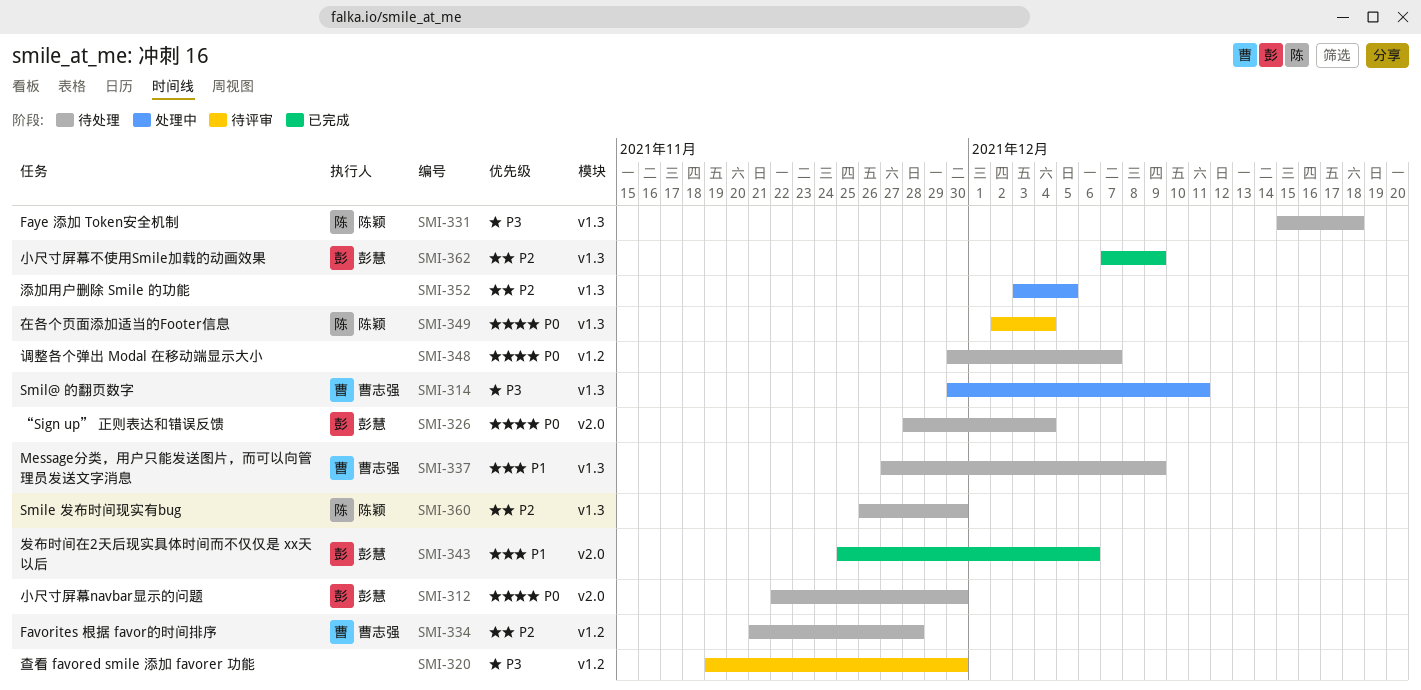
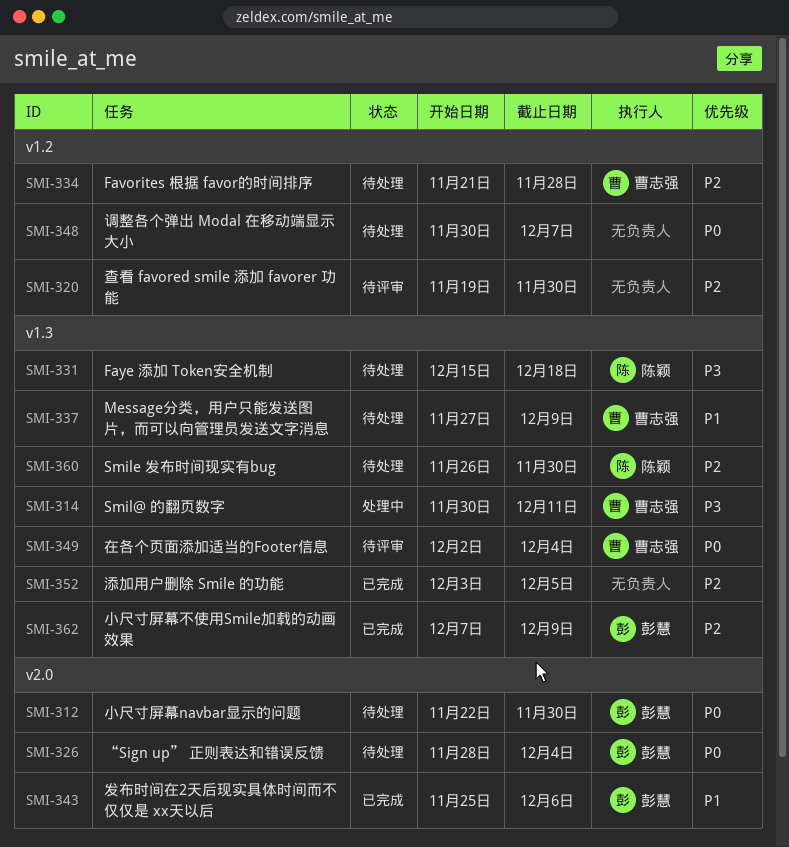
SMI-320, priority: P3 -> P2
SMI-349, owner: 陈颖 -> 曹志强
SMI-352, status: 处理中 -> 已完成

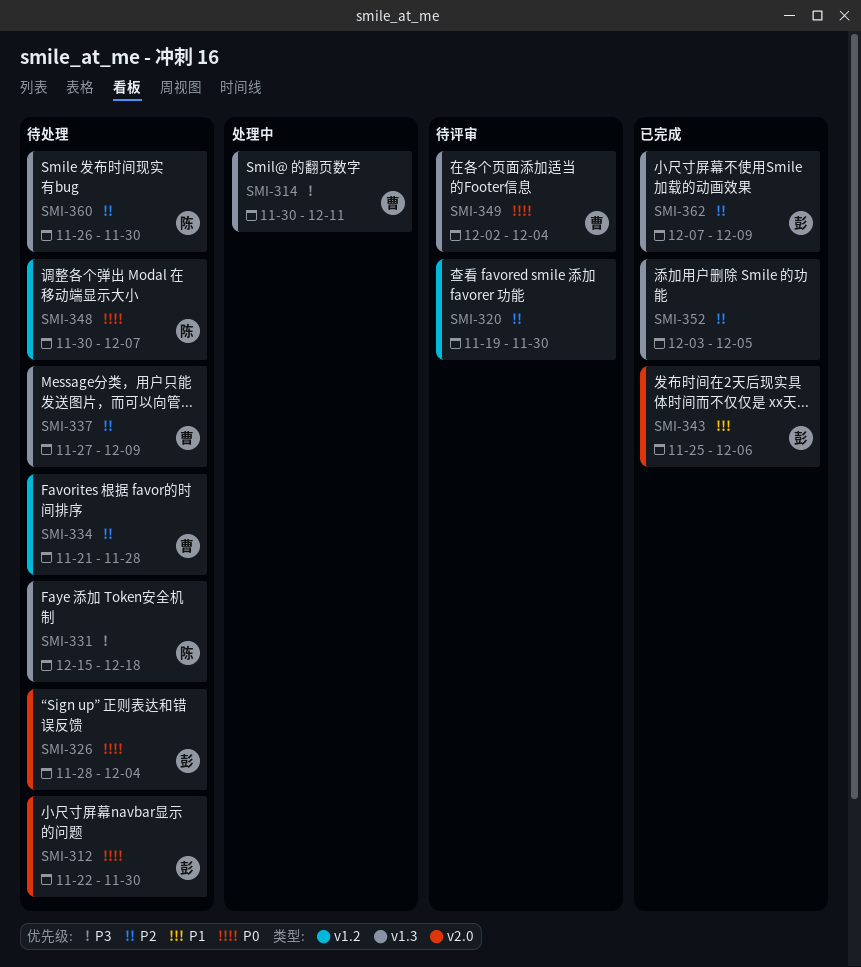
SMI-337, priority: P1 -> P2
SMI-348, owner: none -> 陈颖

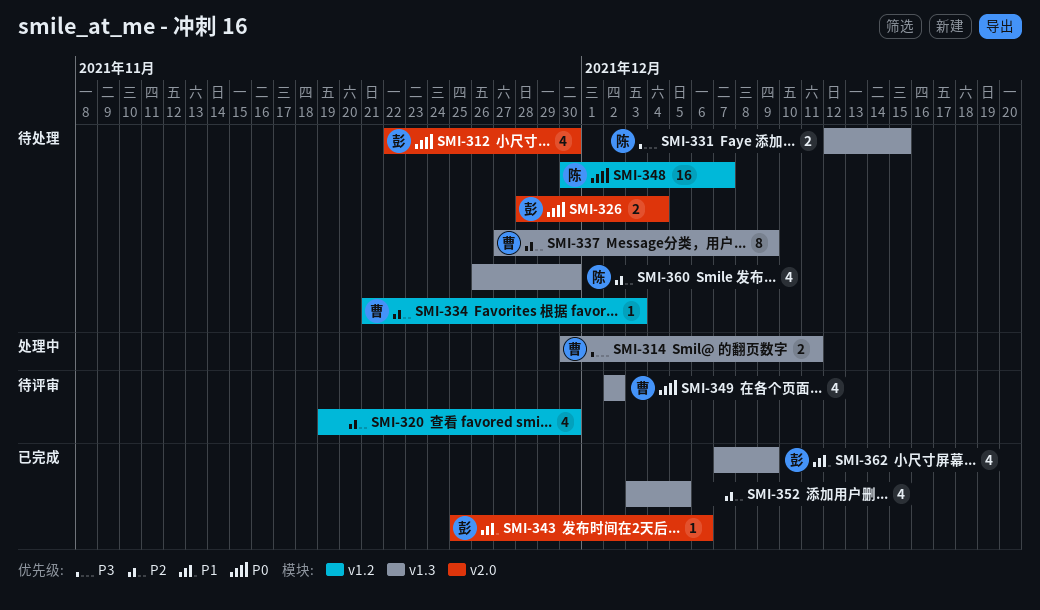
SMI-331, start: Dec 15 -> Dec 12
SMI-331, due: Dec 18 -> Dec 15
SMI-334, due: Nov 28 -> Dec 3
SMI-349, due: Dec 4 -> Dec 2
SMI-362, priority: P2 -> P1

